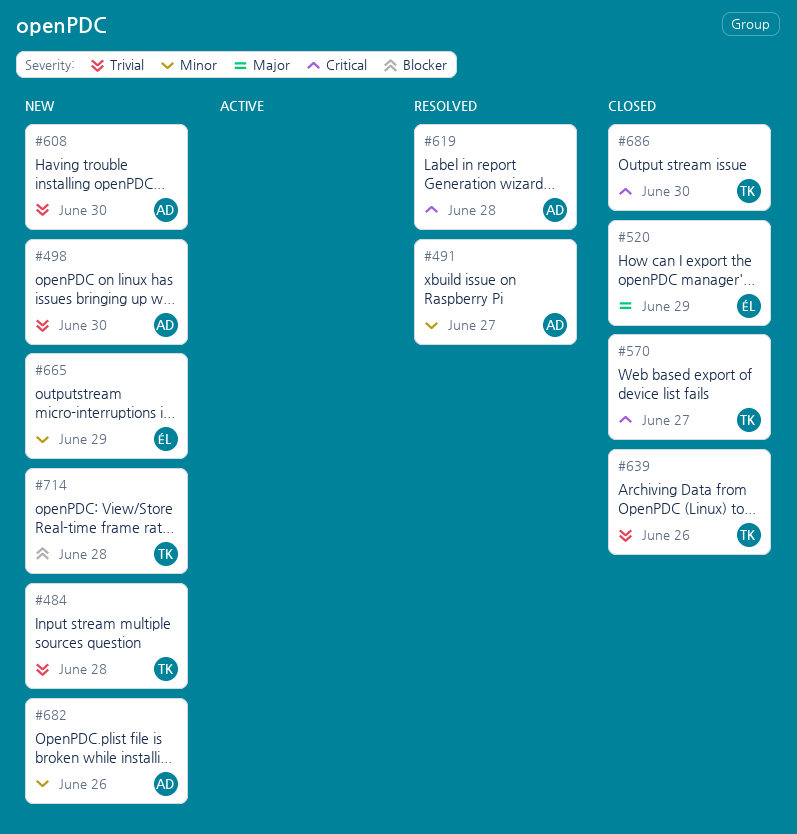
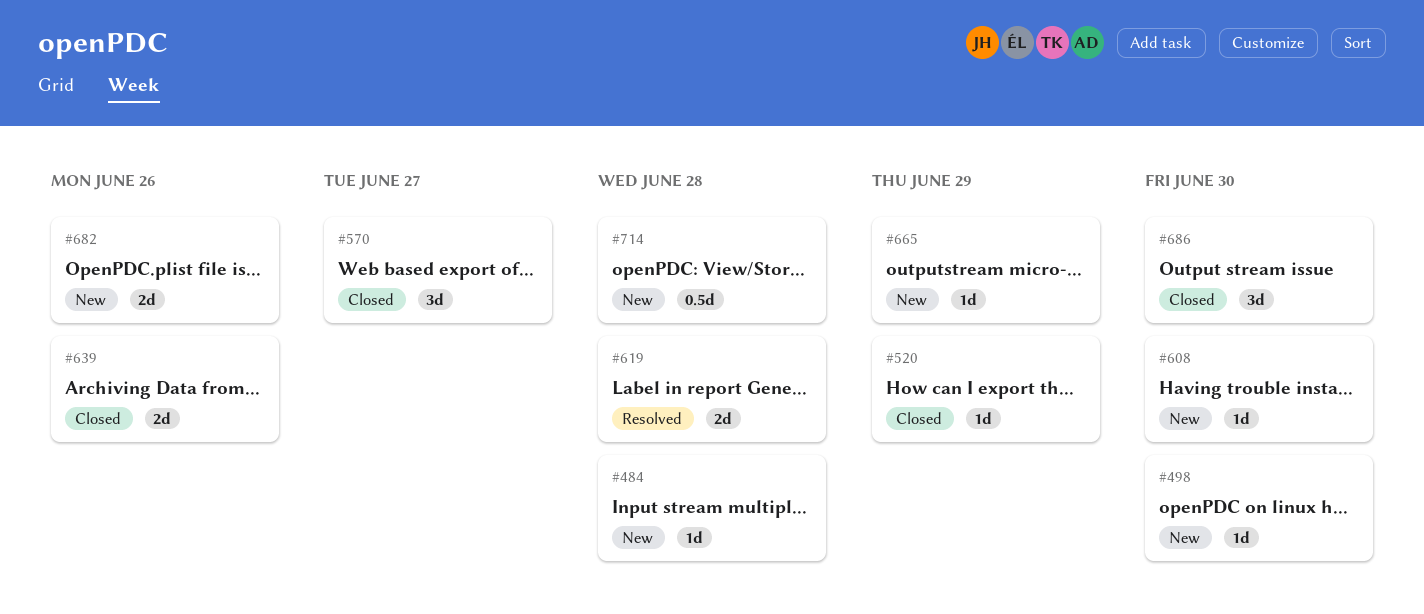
#491: present -> none

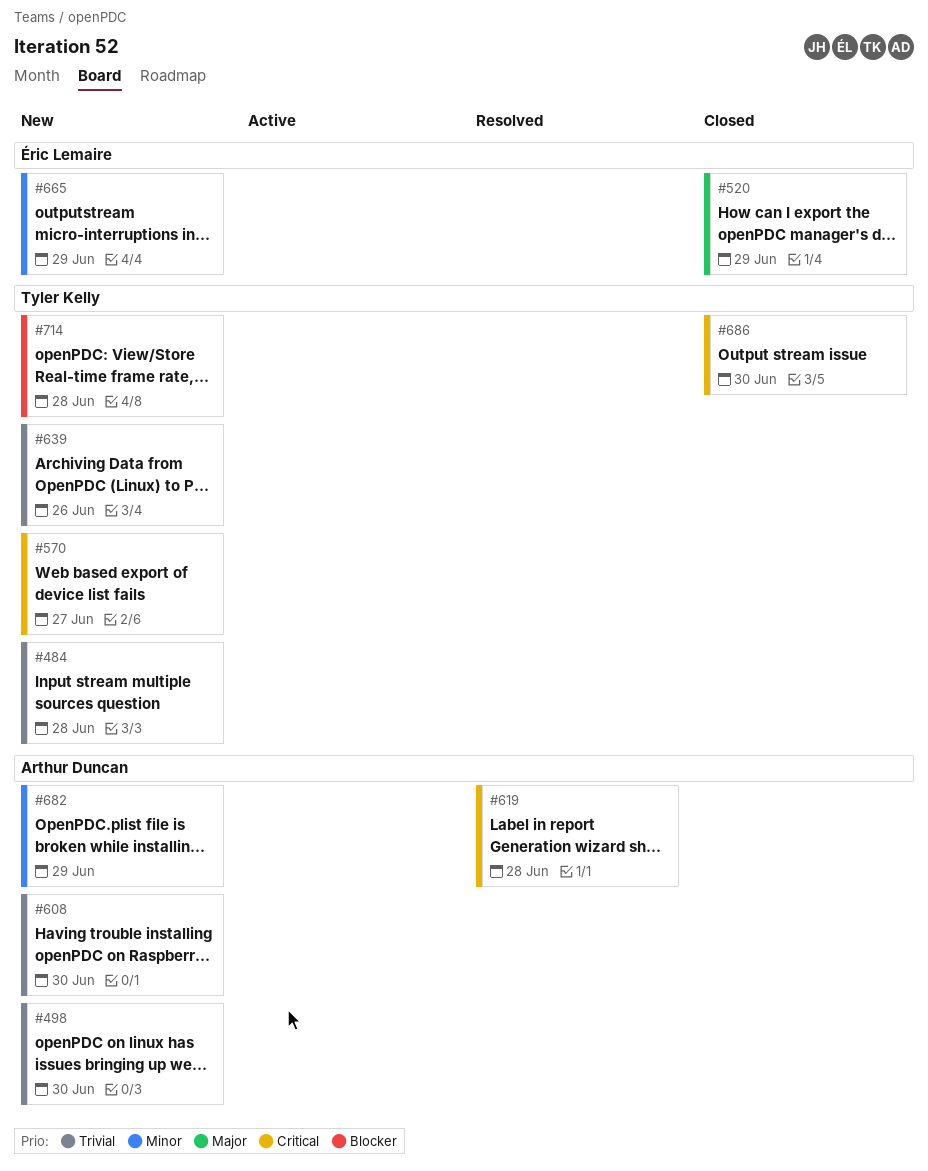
#570, status: Closed -> New
#639, status: Closed -> New
#682, due: Jun 26 -> Jun 29

